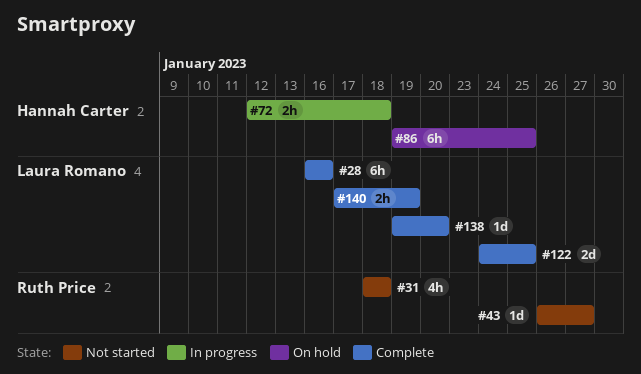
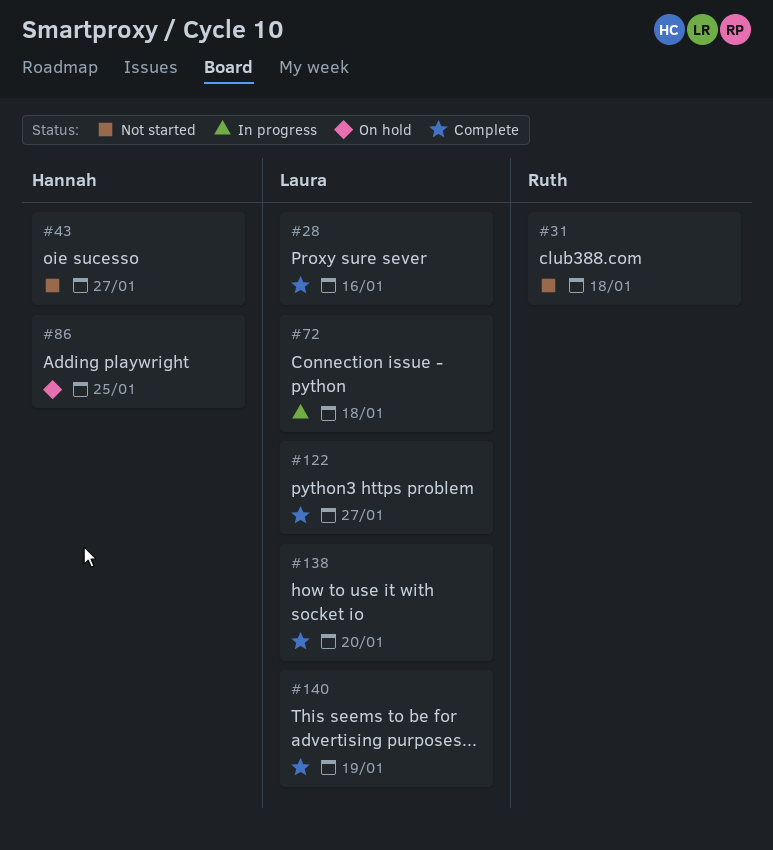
#43, owner: Ruth Price -> Hannah Carter
#72, owner: Hannah Carter -> Laura Romano
#122, due: Jan 25 -> Jan 27

